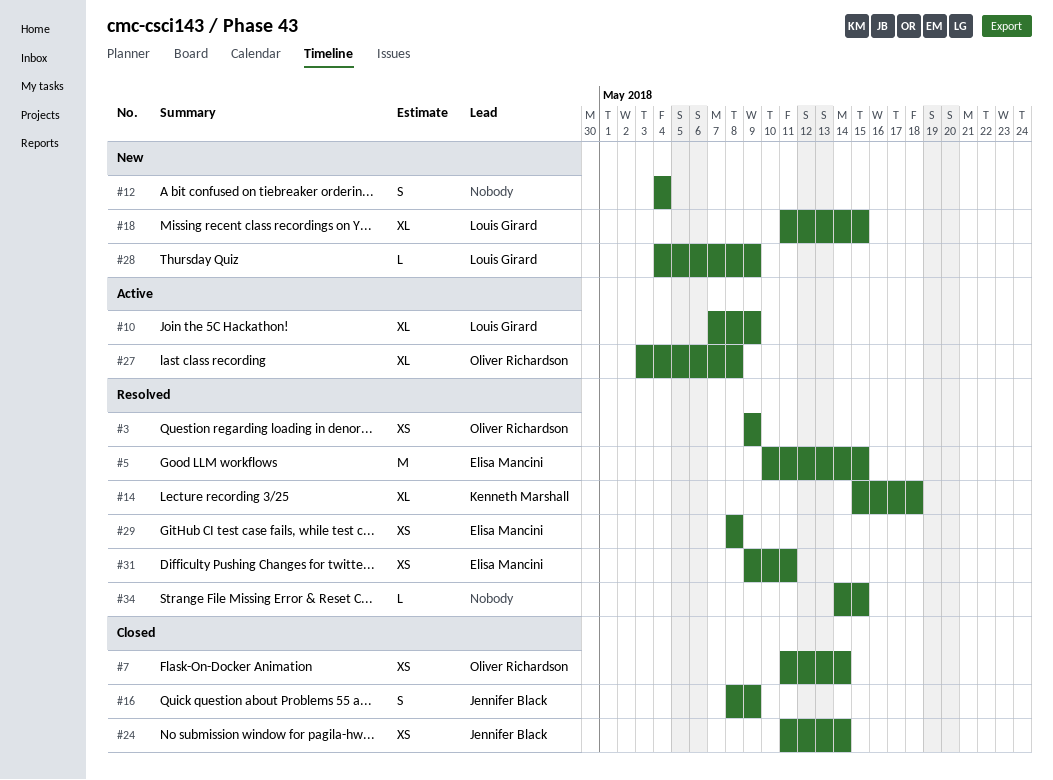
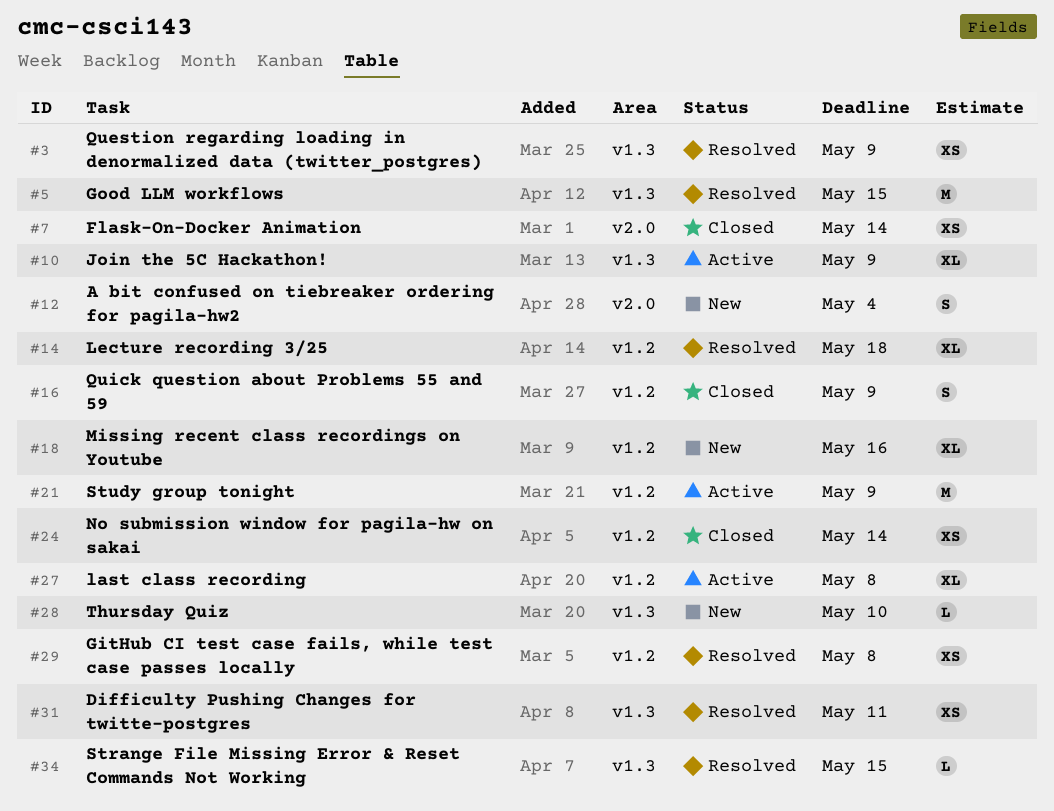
#18, due: May 15 -> May 16
#21: none -> present
#28, due: May 9 -> May 10

